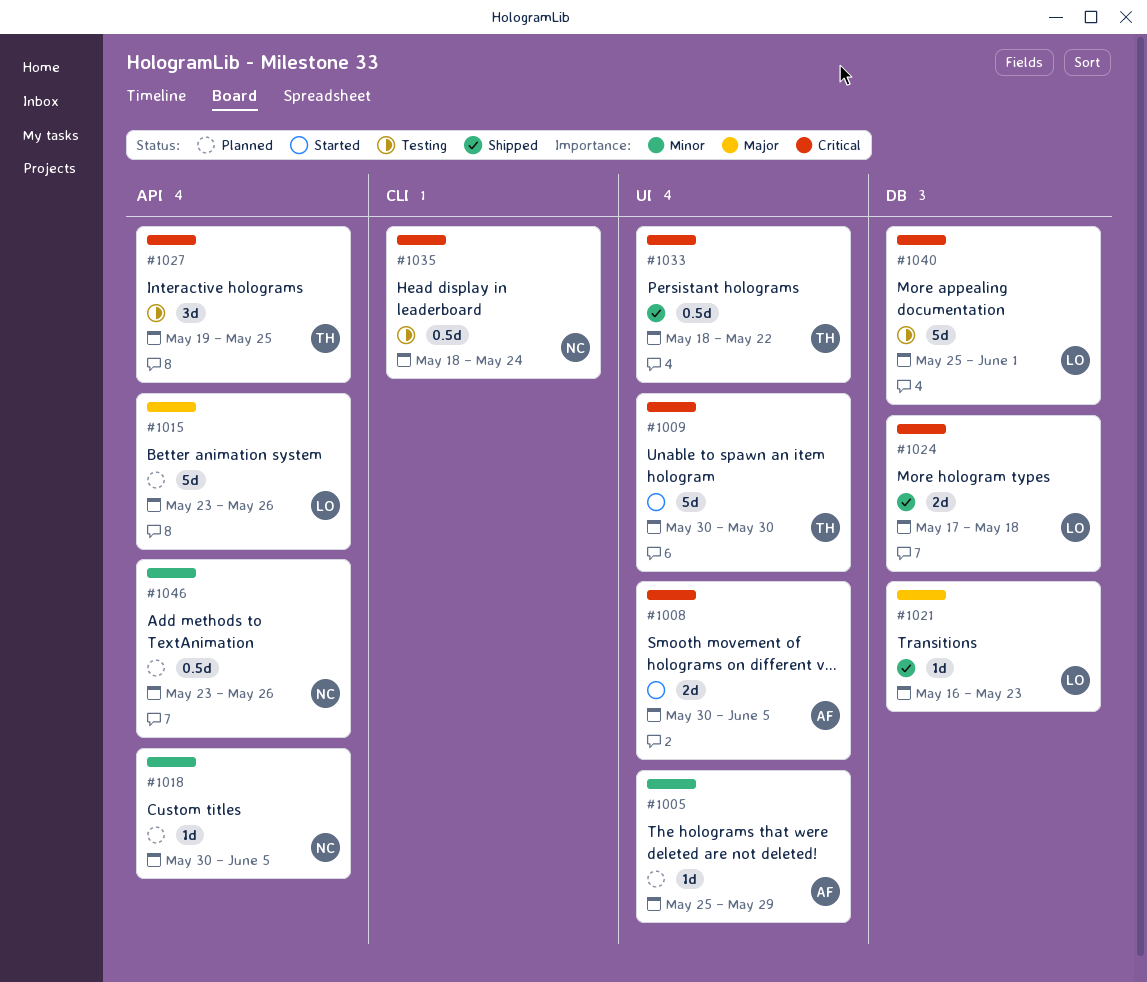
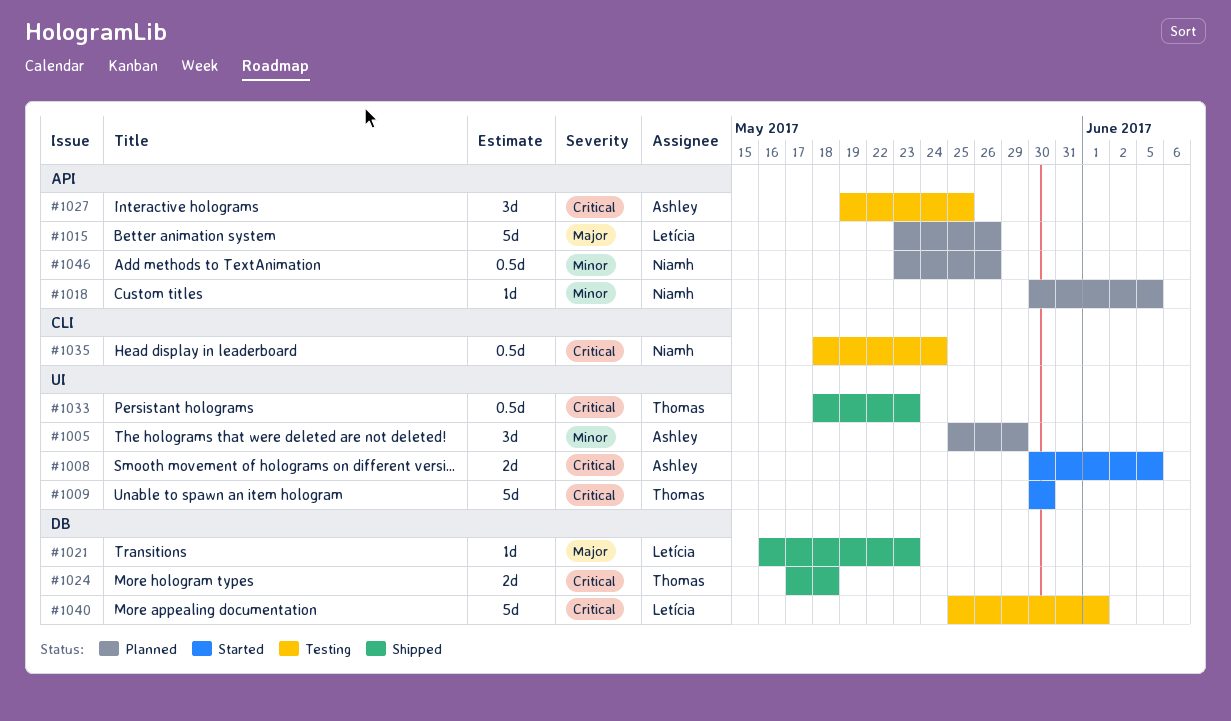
#1005, estimate: 1d -> 3d
#1024, owner: Letícia -> Thomas
#1027, owner: Thomas -> Ashley
#1033, due: May 22 -> May 23

